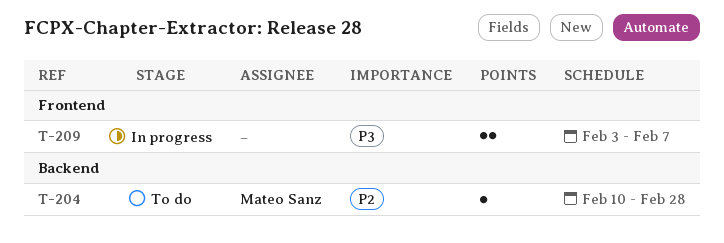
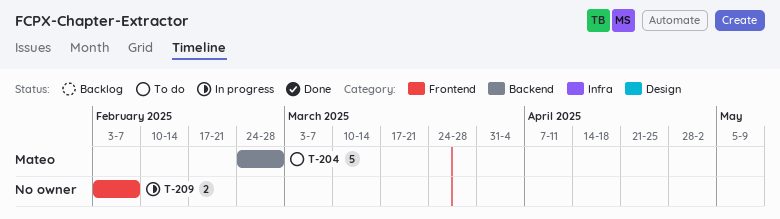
T-204, estimate: 1 -> 5
T-204, start: Feb 10 -> Feb 24

